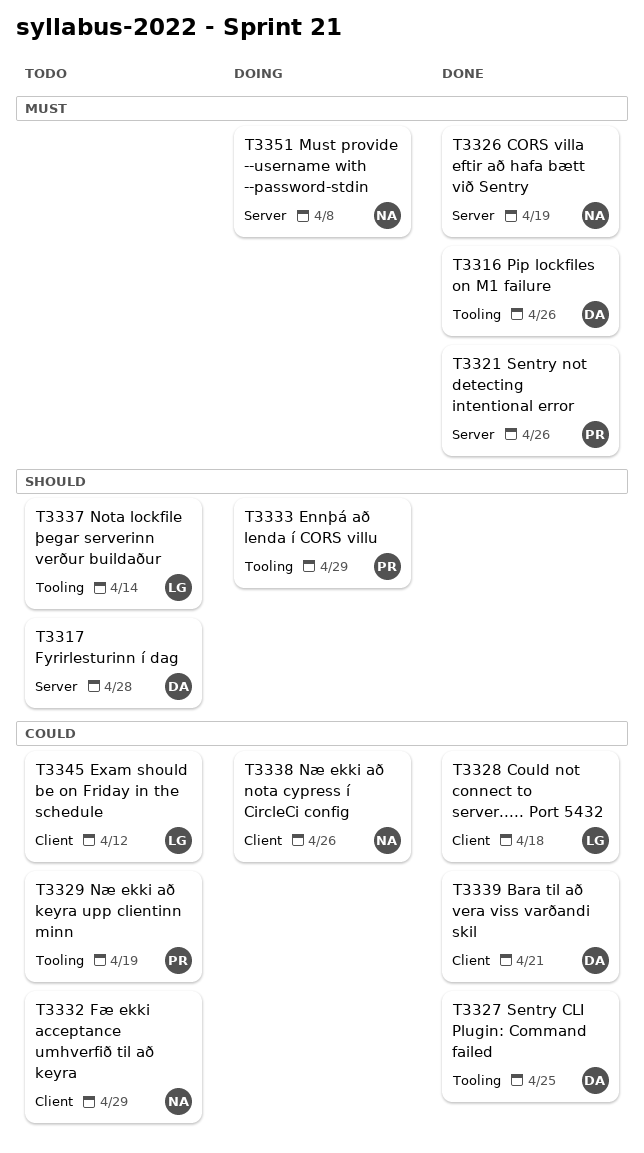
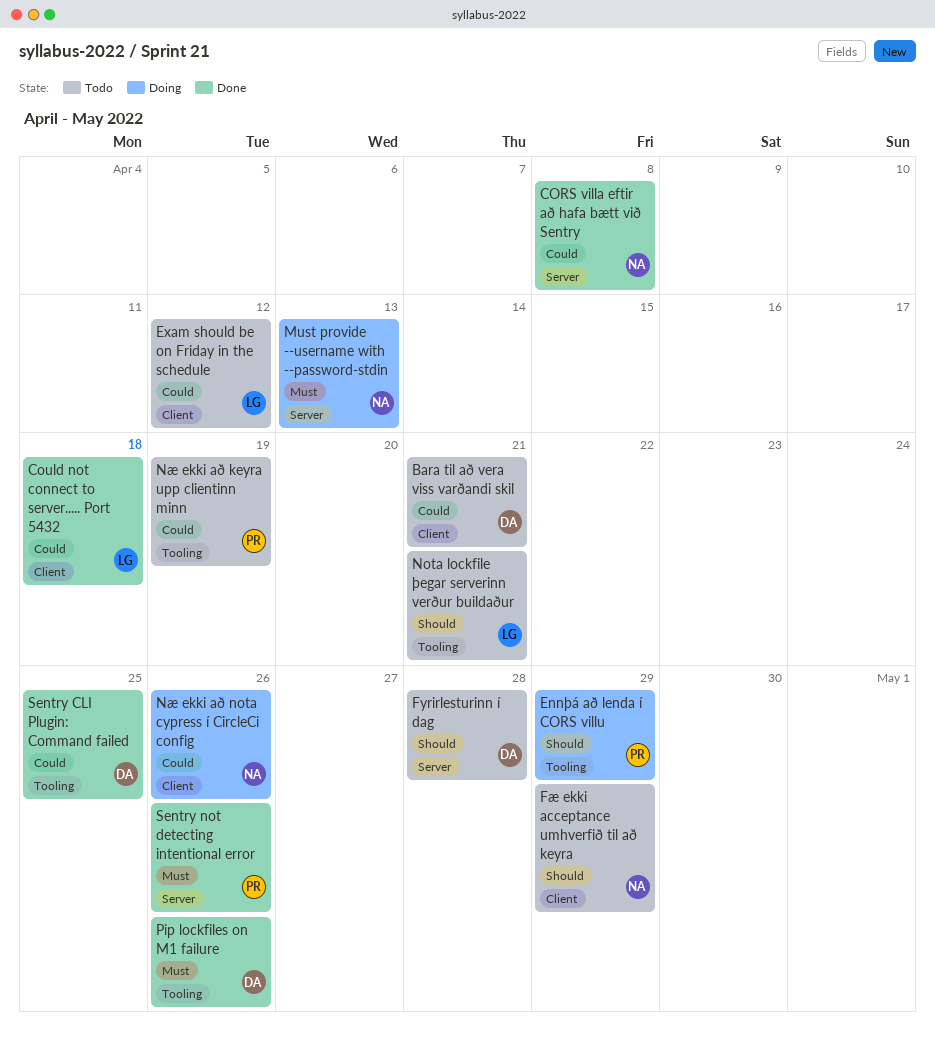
Bara til að vera viss varðandi skil, status: Done -> Todo
CORS villa eftir að hafa bætt við Sentry, priority: Must -> Could
CORS villa eftir að hafa bætt við Sentry, due: Apr 19 -> Apr 8
Fæ ekki acceptance umhverfið til að keyra, priority: Could -> Should
Must provide --username with --password-stdin, due: Apr 8 -> Apr 13
Nota lockfile þegar serverinn verður buildaður, due: Apr 14 -> Apr 21

